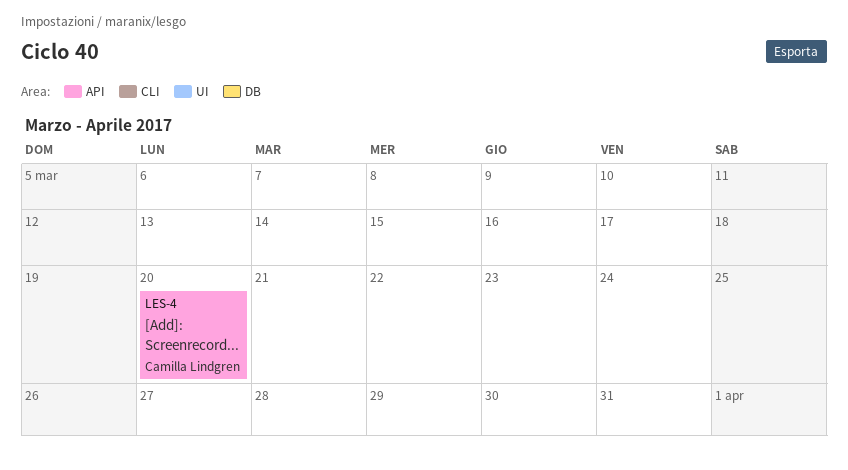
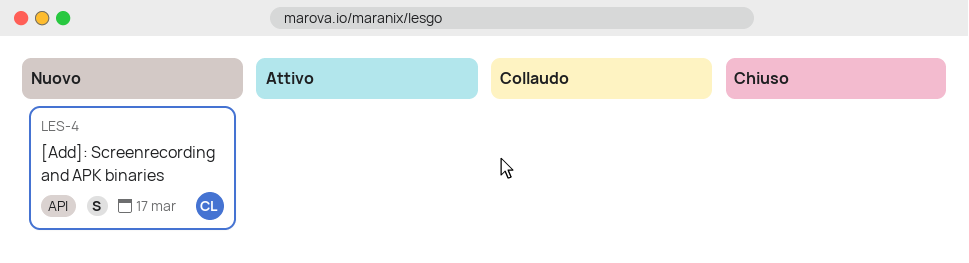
LES-4, due: Mar 20 -> Mar 17

